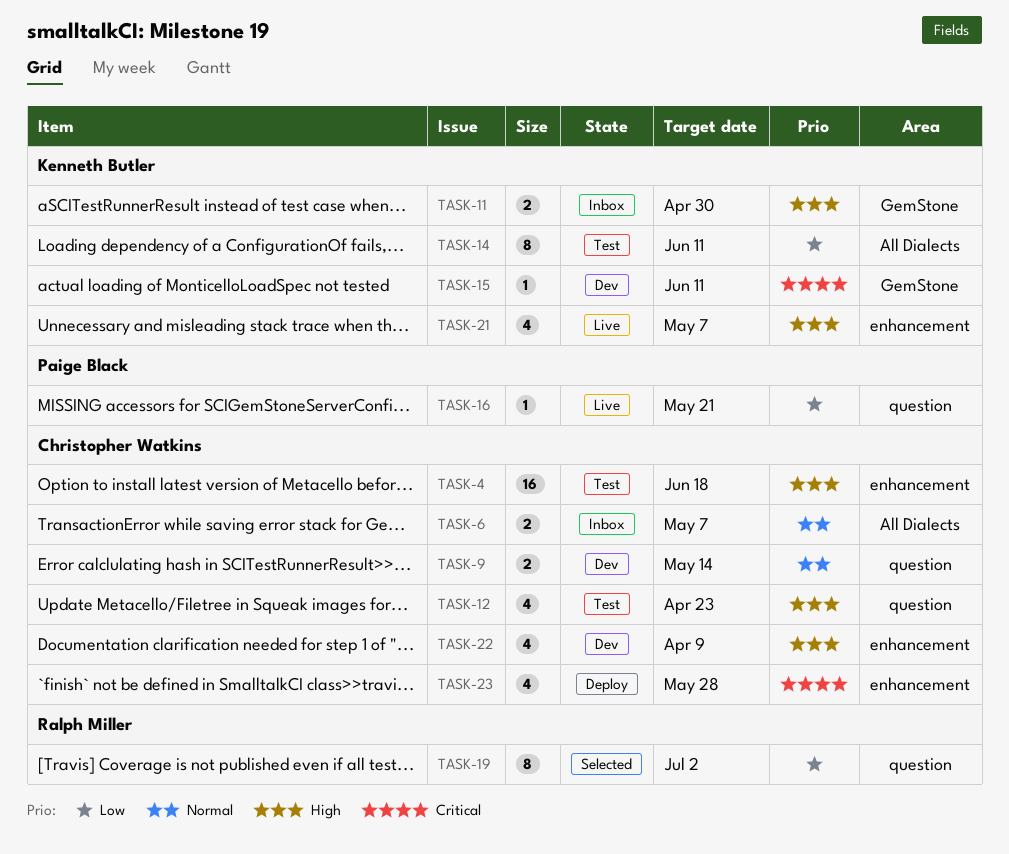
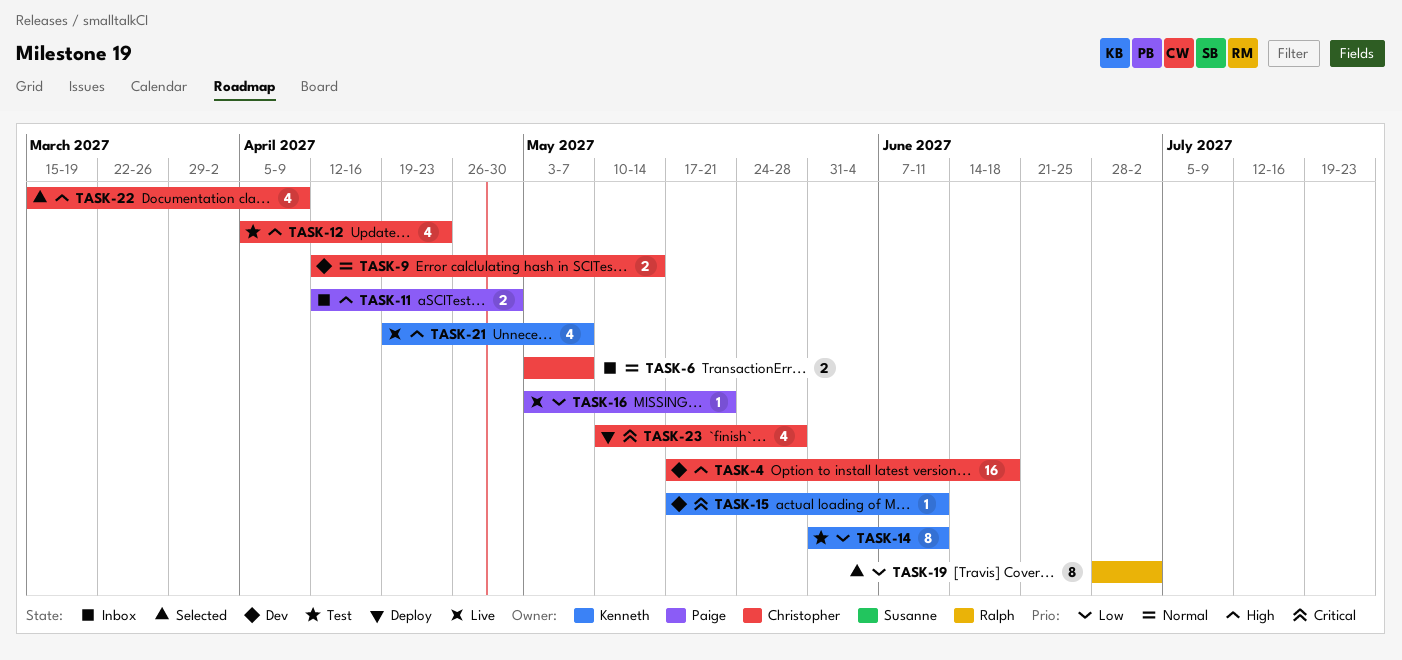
TASK-4, status: Test -> Dev
TASK-11, owner: Kenneth Butler -> Paige Black
TASK-22, status: Dev -> Selected

